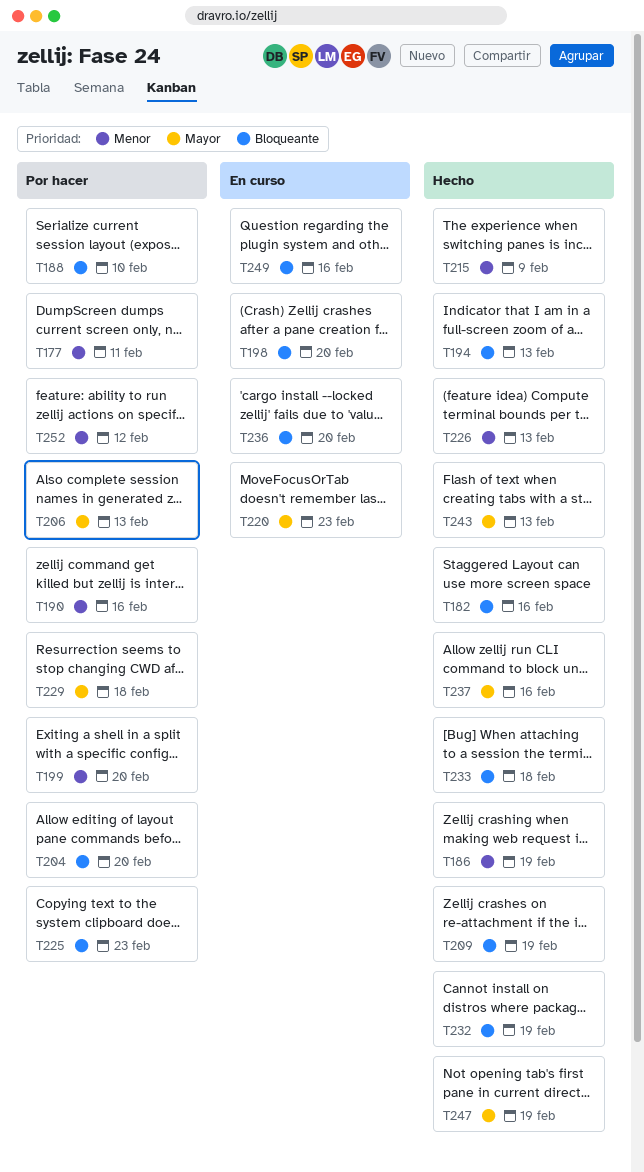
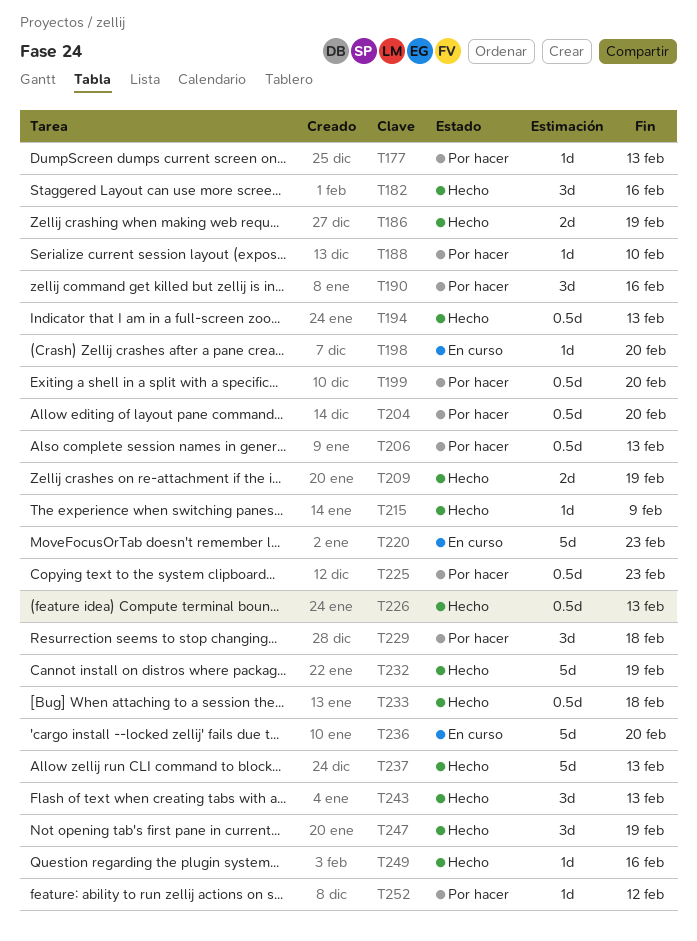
T177, due: Feb 11 -> Feb 13
T237, due: Feb 16 -> Feb 13
T249, status: En curso -> Hecho

